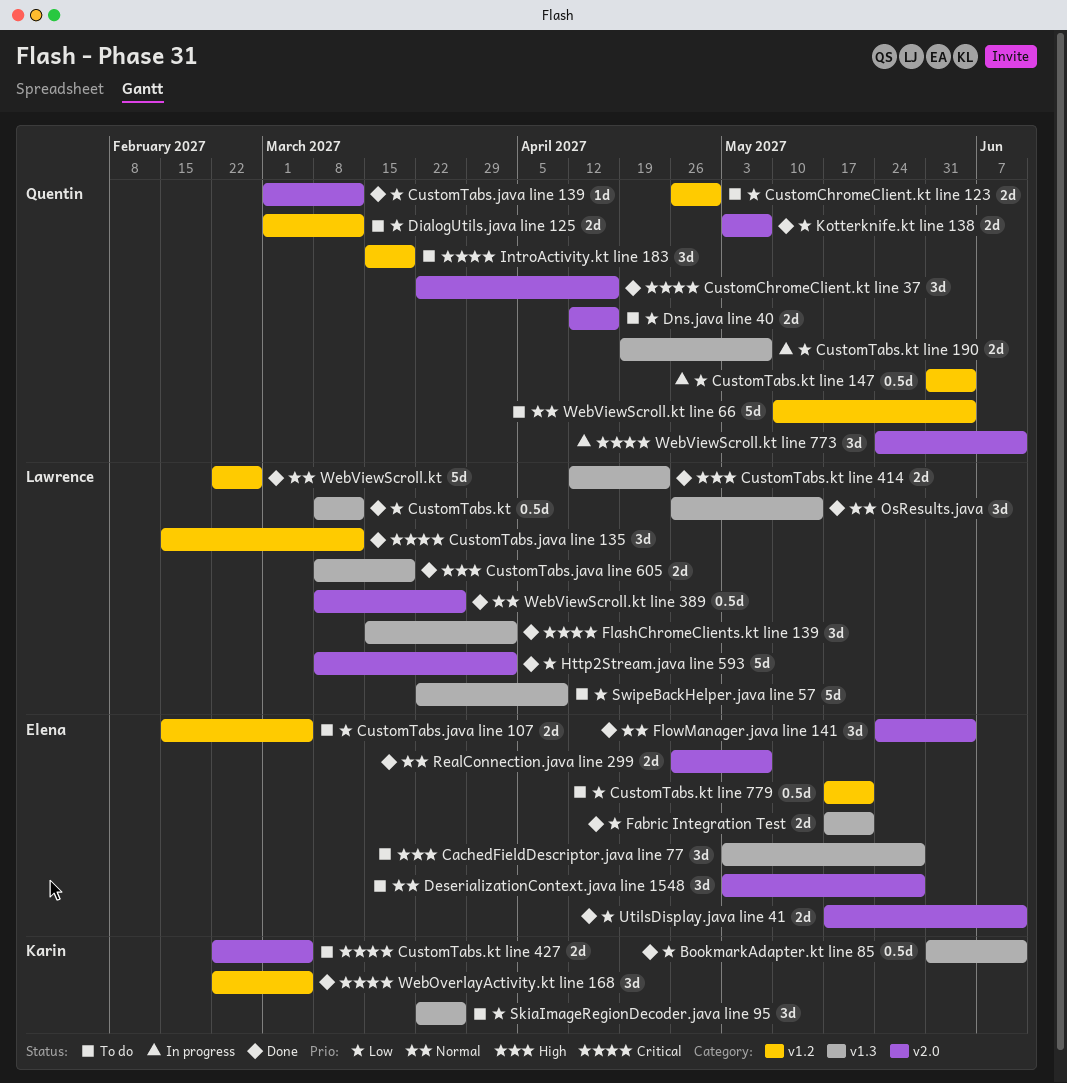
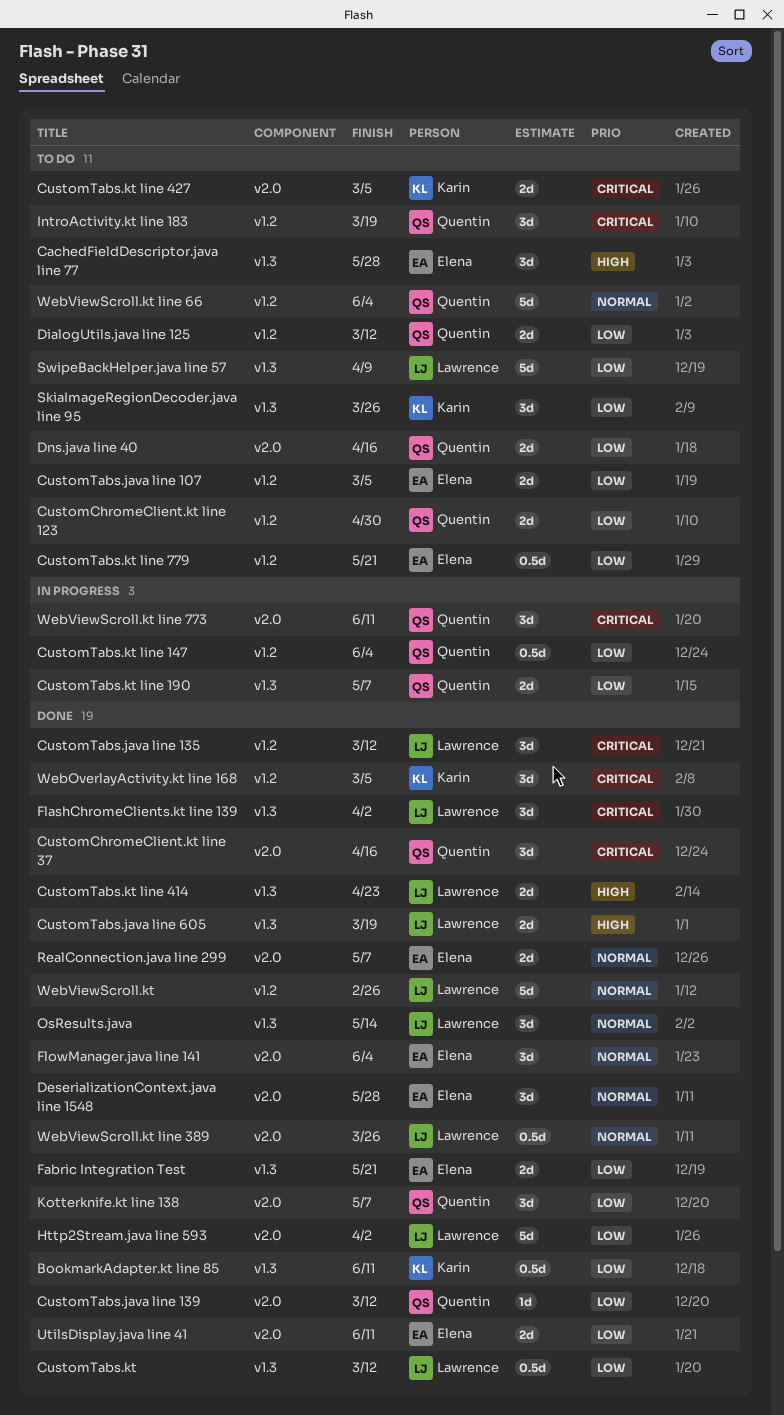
DeserializationContext.java line 1548, status: To do -> Done
Kotterknife.kt line 138, estimate: 2d -> 3d

